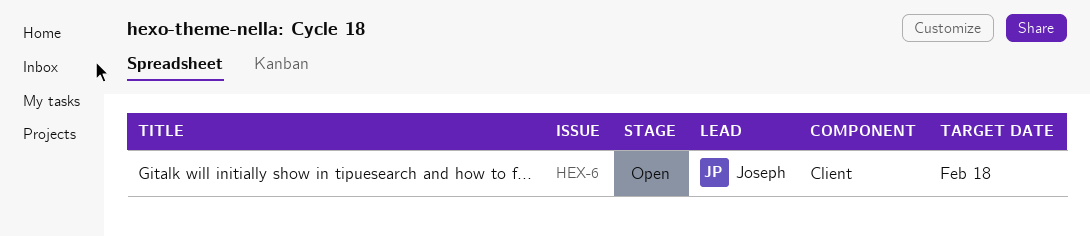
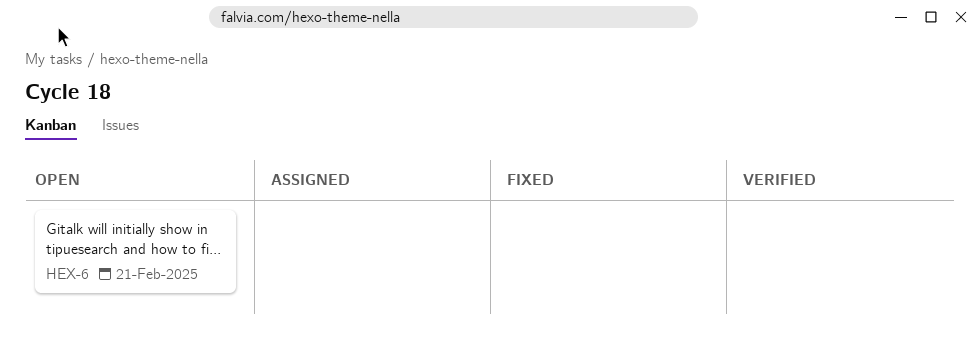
HEX-6, due: Feb 18 -> Feb 21

